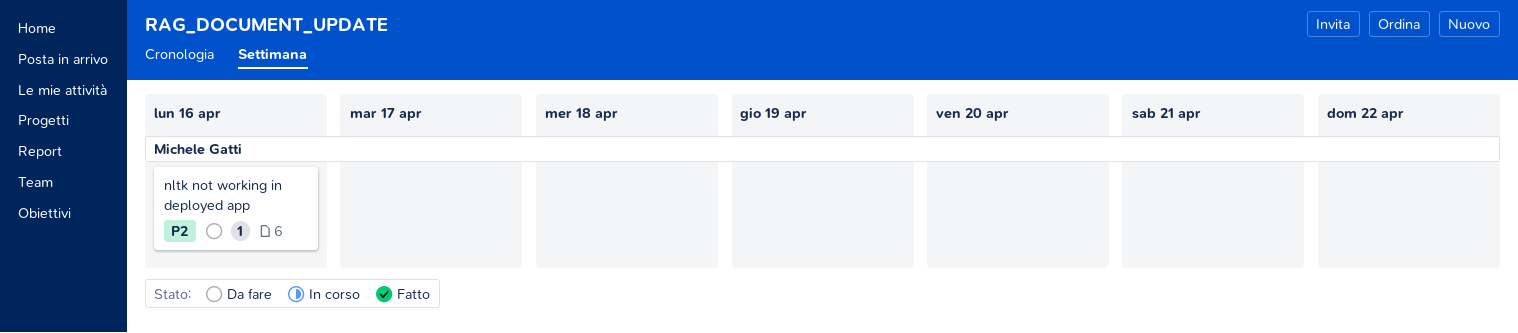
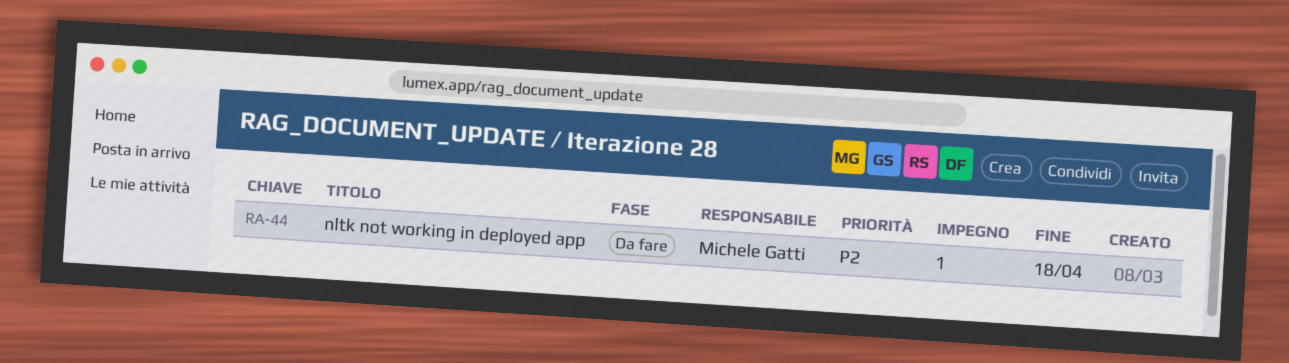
nltk not working in deployed app, due: Apr 16 -> Apr 18

